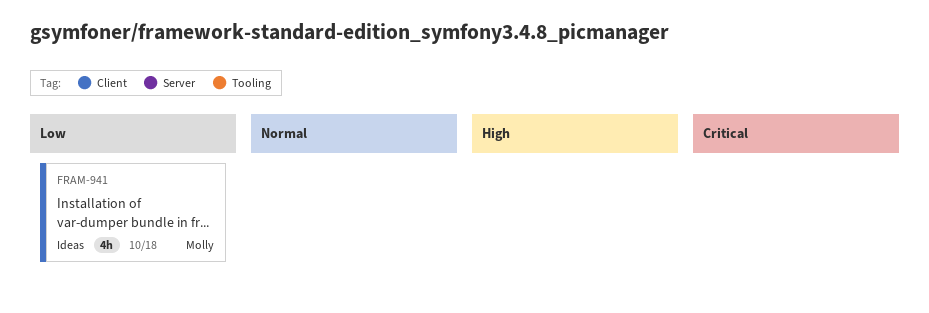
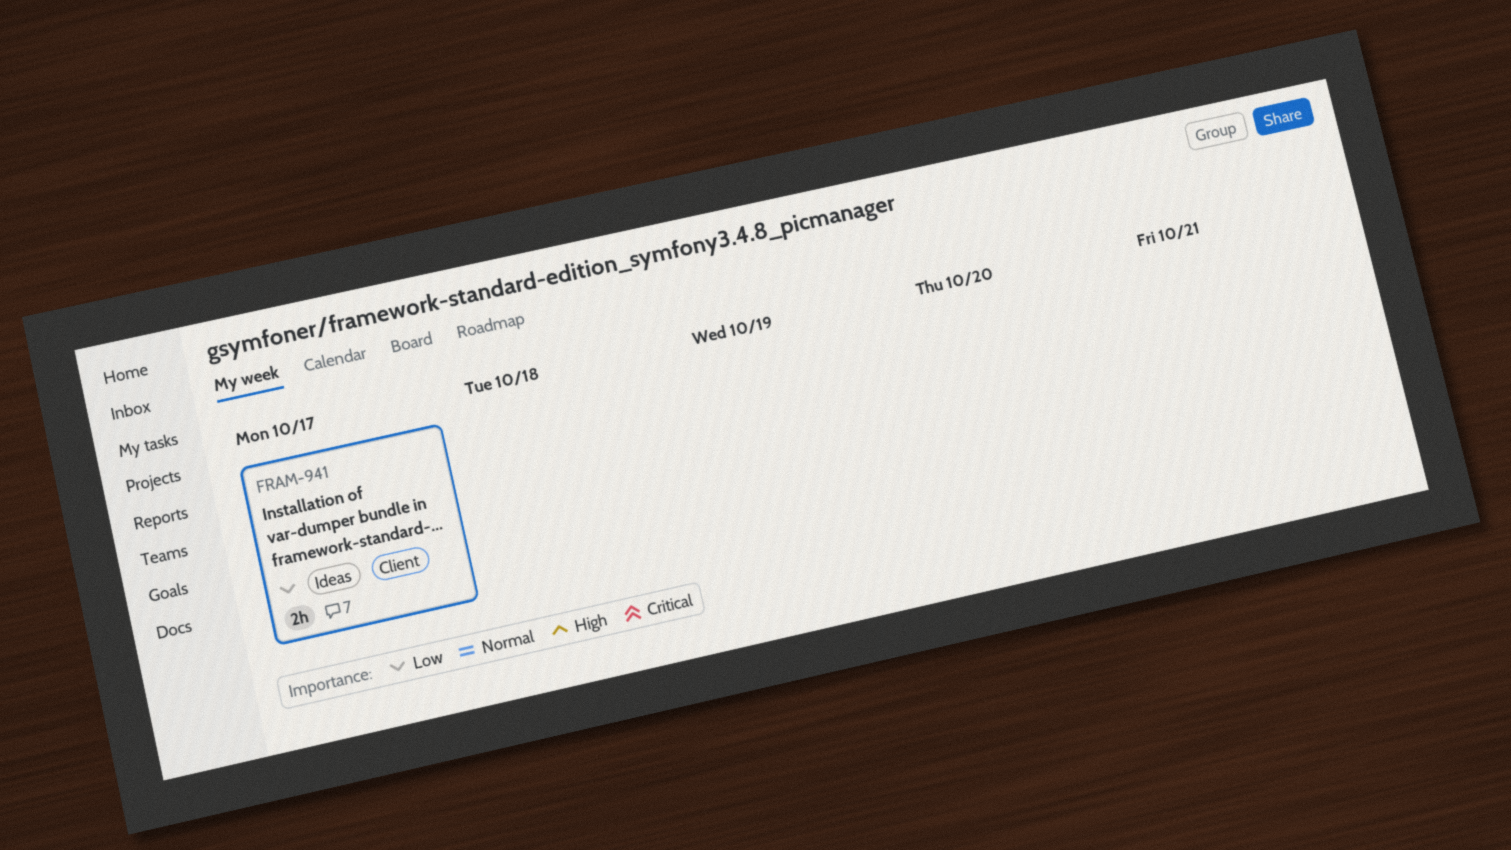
FRAM-941, estimate: 4h -> 2h
FRAM-941, due: Oct 18 -> Oct 17

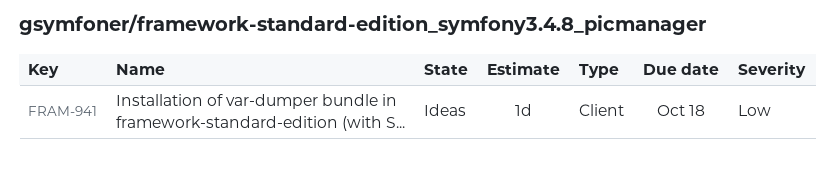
FRAM-941, estimate: 2h -> 1d
FRAM-941, due: Oct 17 -> Oct 18

